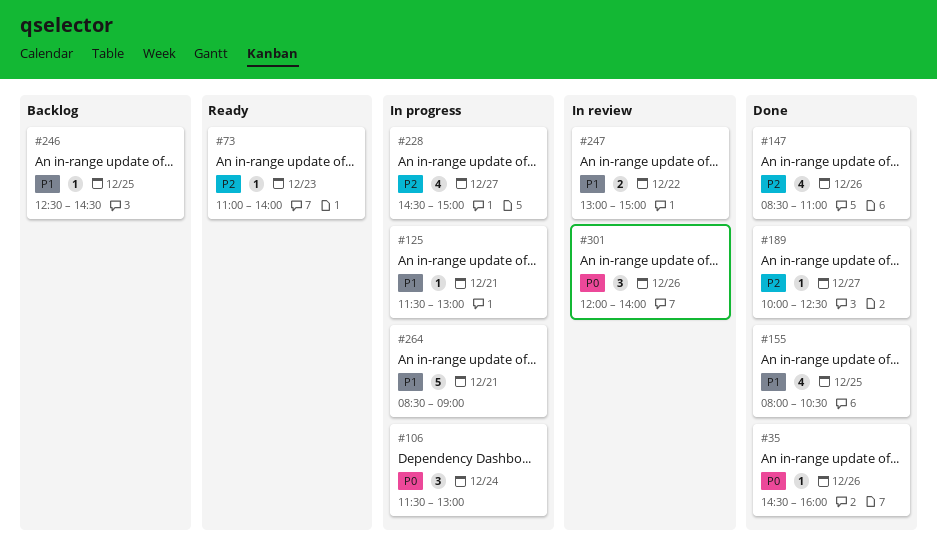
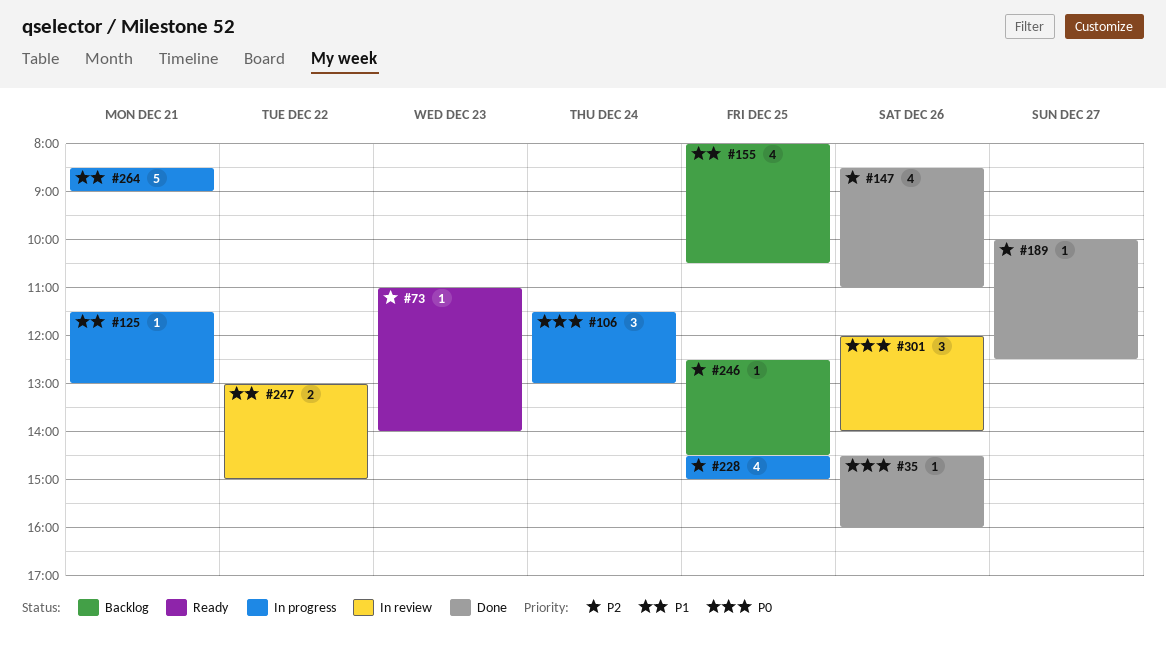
#155, status: Done -> Backlog
#228, day: Dec 27 -> Dec 25
#246, priority: P1 -> P2

